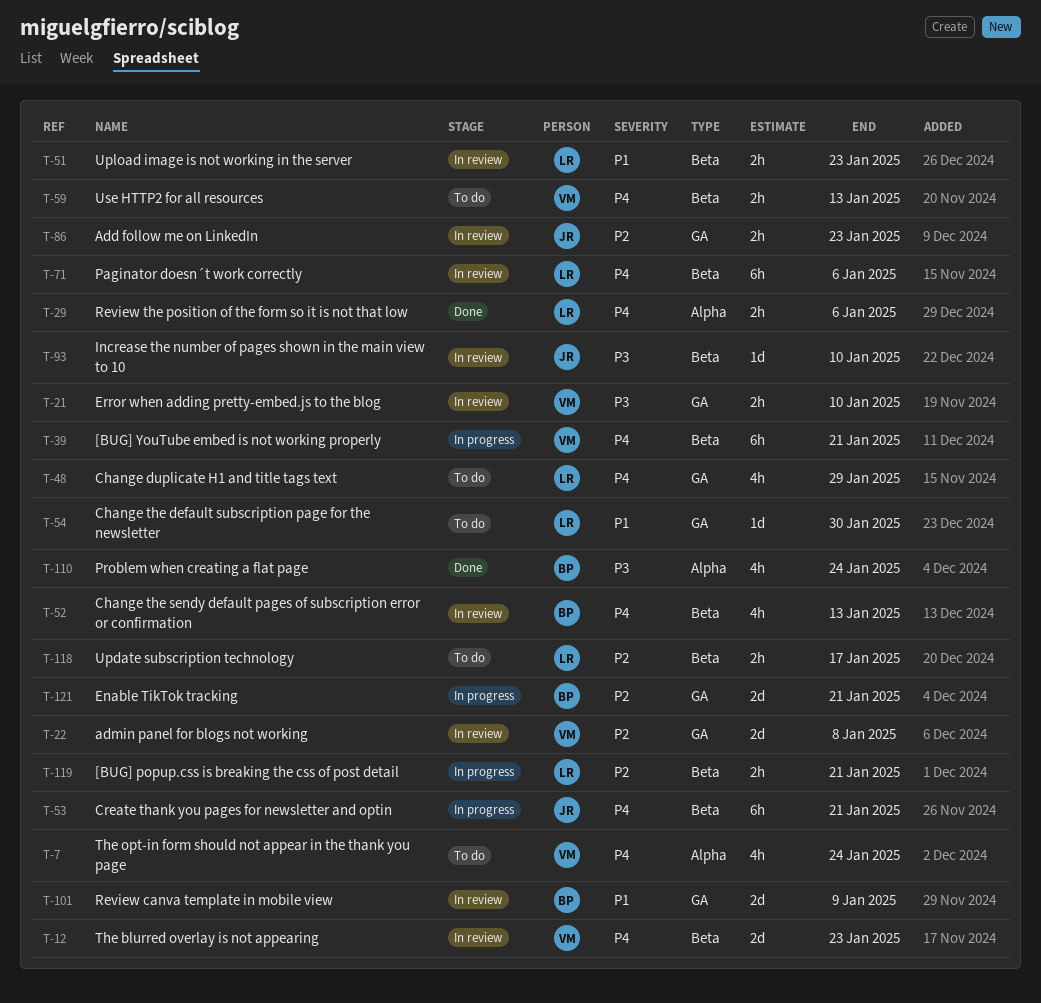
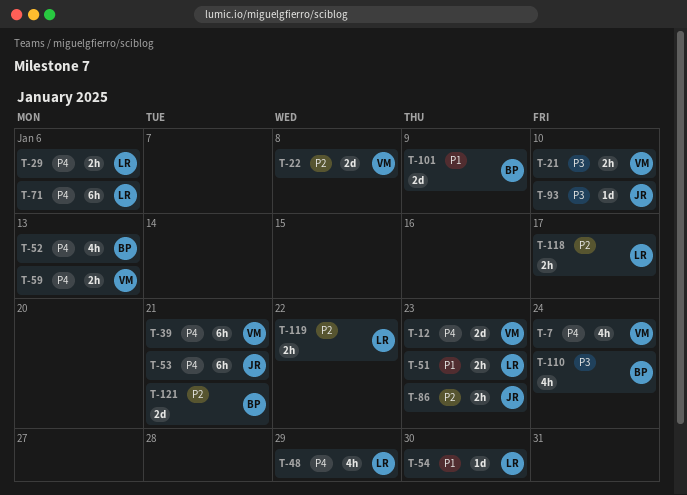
T-119, due: Jan 21 -> Jan 22

